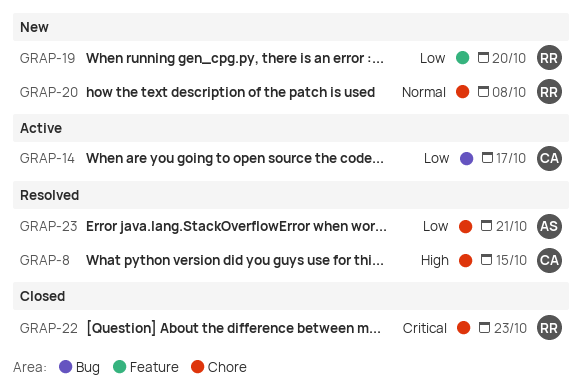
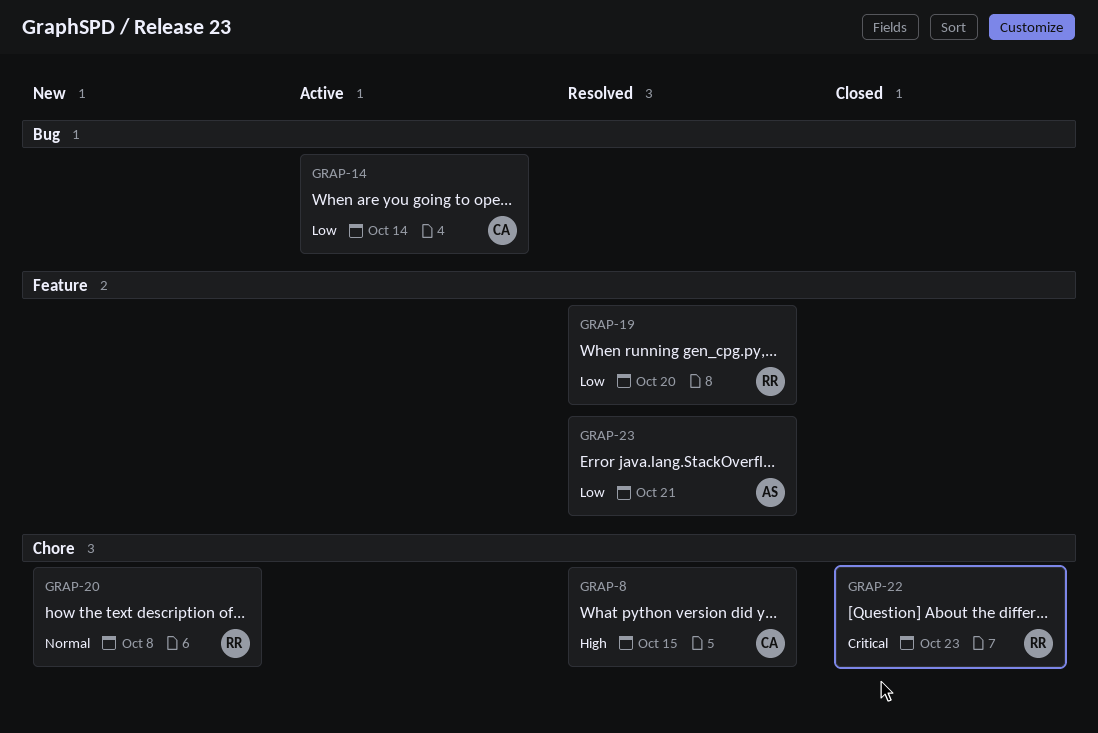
GRAP-14, due: Oct 17 -> Oct 14
GRAP-19, status: New -> Resolved
GRAP-23, label: Chore -> Feature

